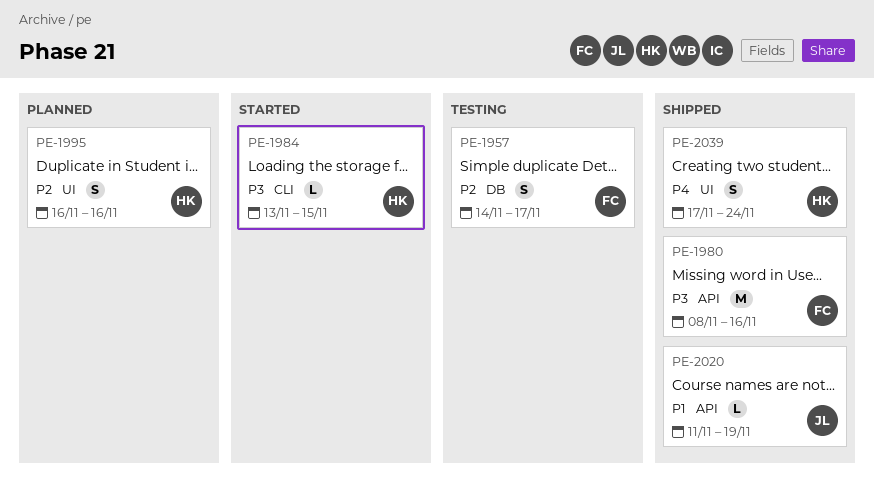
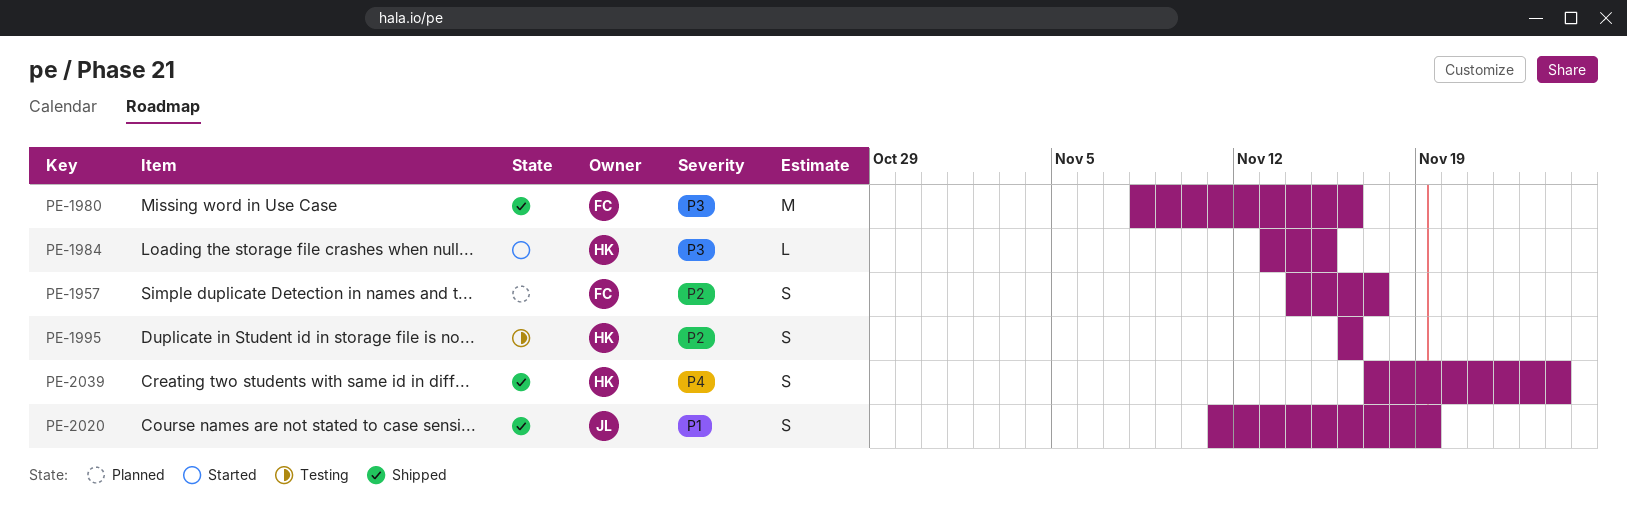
PE-1957, status: Testing -> Planned
PE-1995, status: Planned -> Testing
PE-2020, estimate: L -> S

